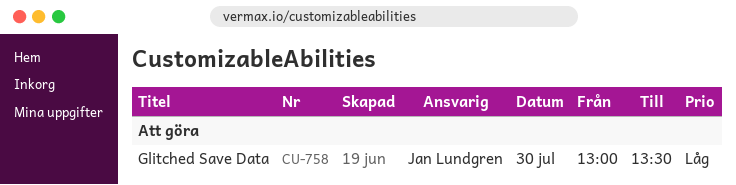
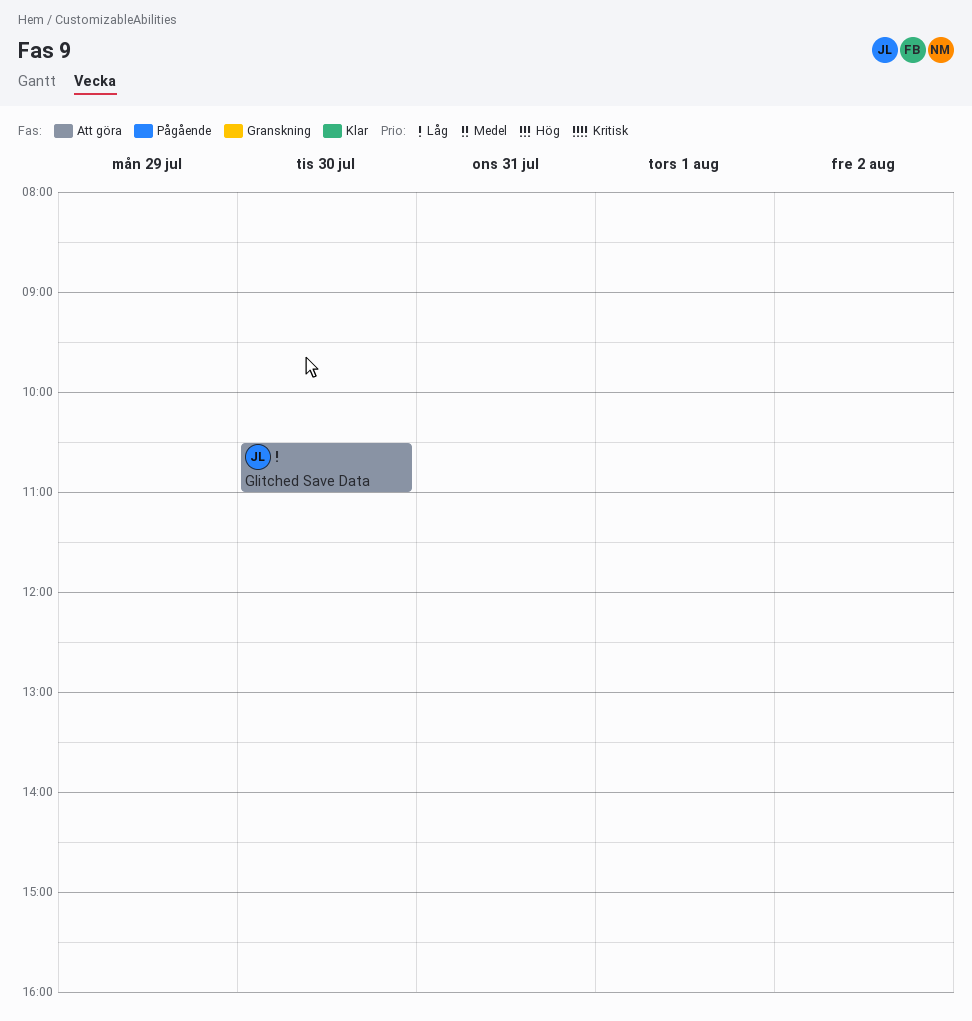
Glitched Save Data, begins: 13:00 -> 10:30
Glitched Save Data, ends: 13:30 -> 11:00

